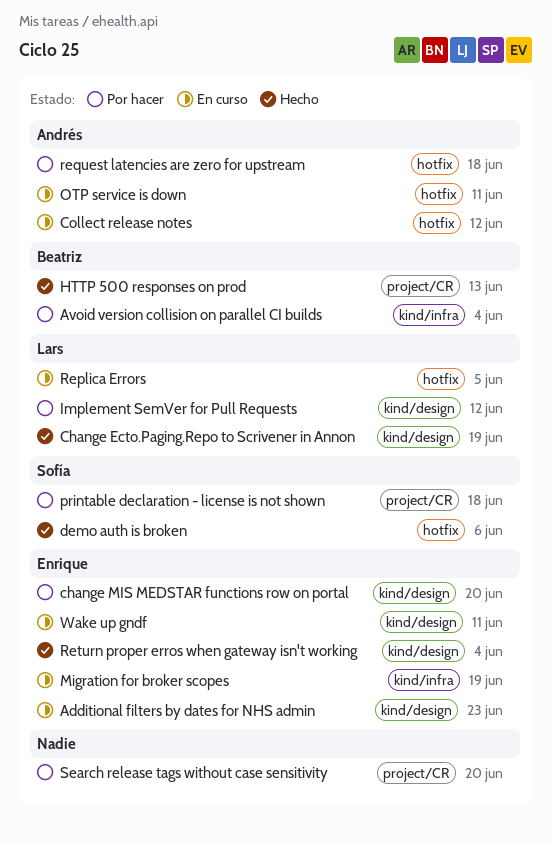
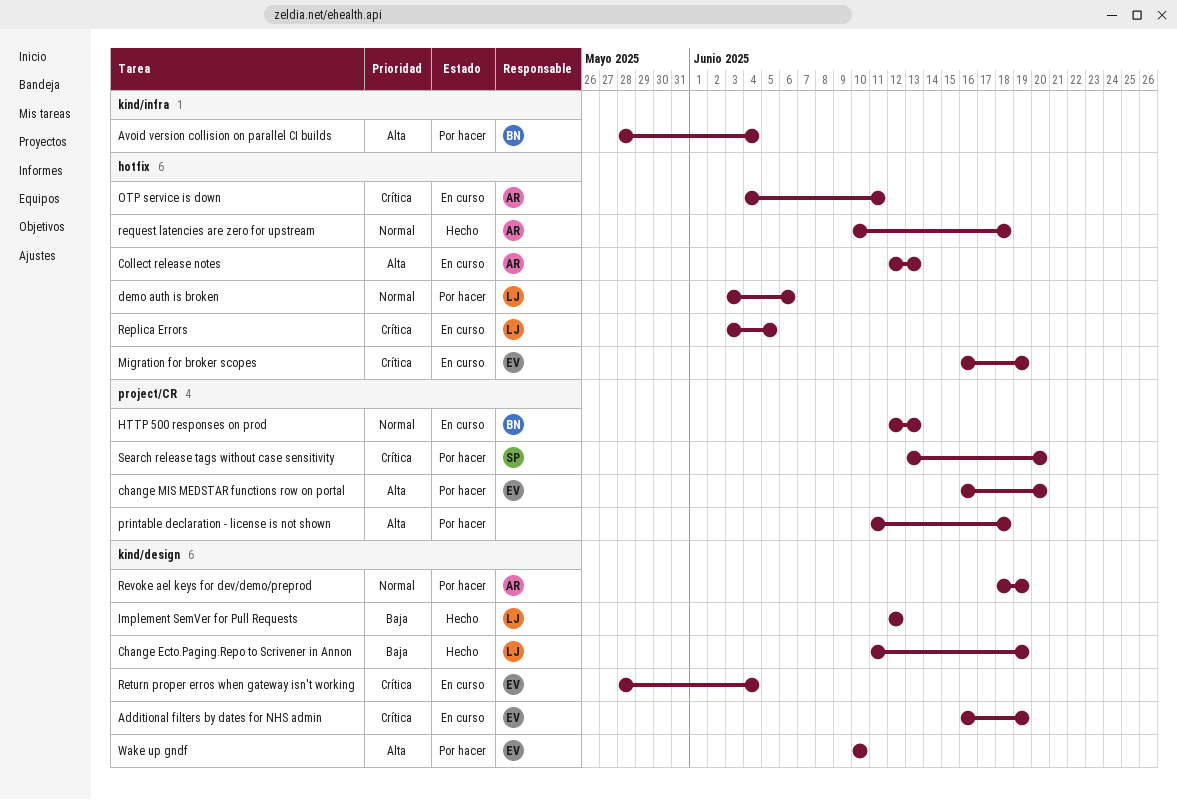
Additional filters by dates for NHS admin, due: Jun 23 -> Jun 19
change MIS MEDSTAR functions row on portal, label: kind/design -> project/CR
Collect release notes, due: Jun 12 -> Jun 13
demo auth is broken, status: Hecho -> Por hacer
demo auth is broken, owner: Sofía -> Lars
HTTP 500 responses on prod, status: Hecho -> En curso
Implement SemVer for Pull Requests, status: Por hacer -> Hecho
Migration for broker scopes, label: kind/infra -> hotfix
printable declaration - license is not shown, owner: Sofía -> none
request latencies are zero for upstream, status: Por hacer -> Hecho
Return proper erros when gateway isn't working, status: Hecho -> En curso
Revoke ael keys for dev/demo/preprod: none -> present
Search release tags without case sensitivity, owner: none -> Sofía
Wake up gndf, status: En curso -> Por hacer
Wake up gndf, due: Jun 11 -> Jun 10

